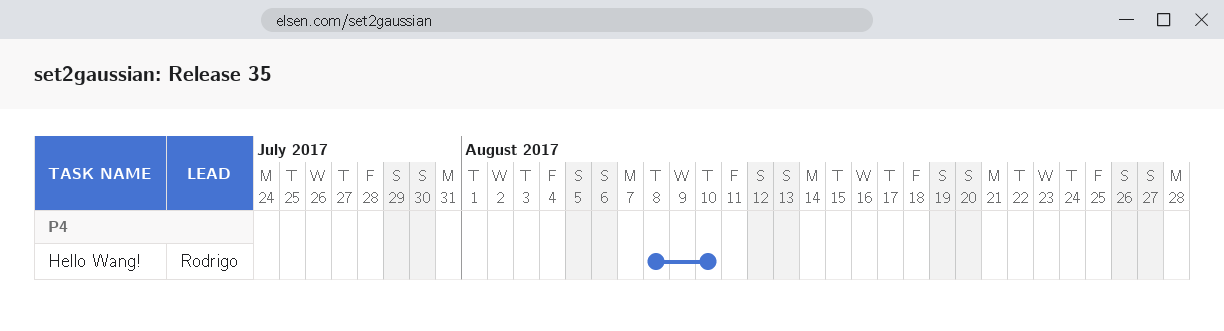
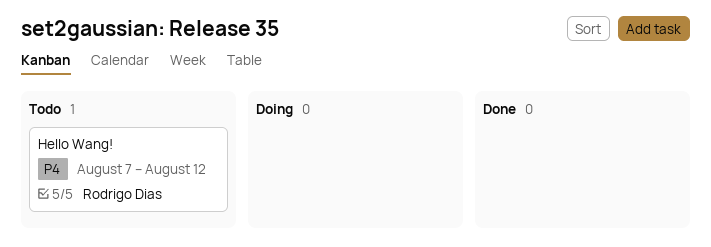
Hello Wang!, start: Aug 8 -> Aug 7
Hello Wang!, due: Aug 10 -> Aug 12

